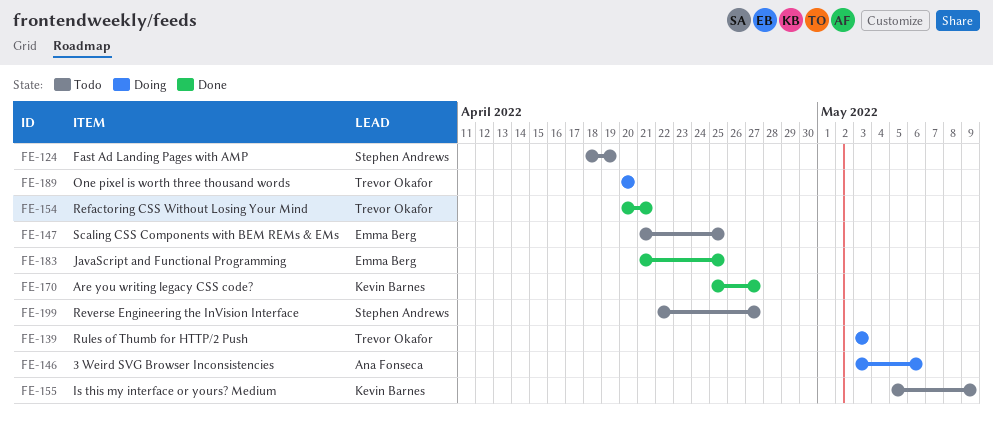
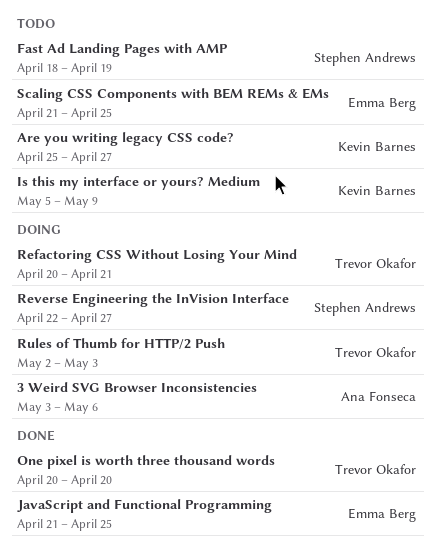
Are you writing legacy CSS code?, status: Done -> Todo
One pixel is worth three thousand words, status: Doing -> Done
Refactoring CSS Without Losing Your Mind, status: Done -> Doing
Reverse Engineering the InVision Interface, status: Todo -> Doing
Rules of Thumb for HTTP/2 Push, start: May 3 -> May 2

